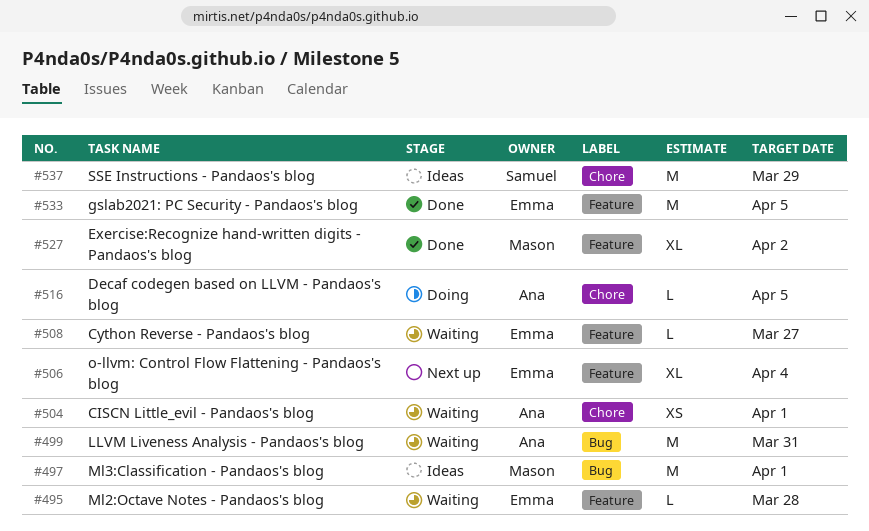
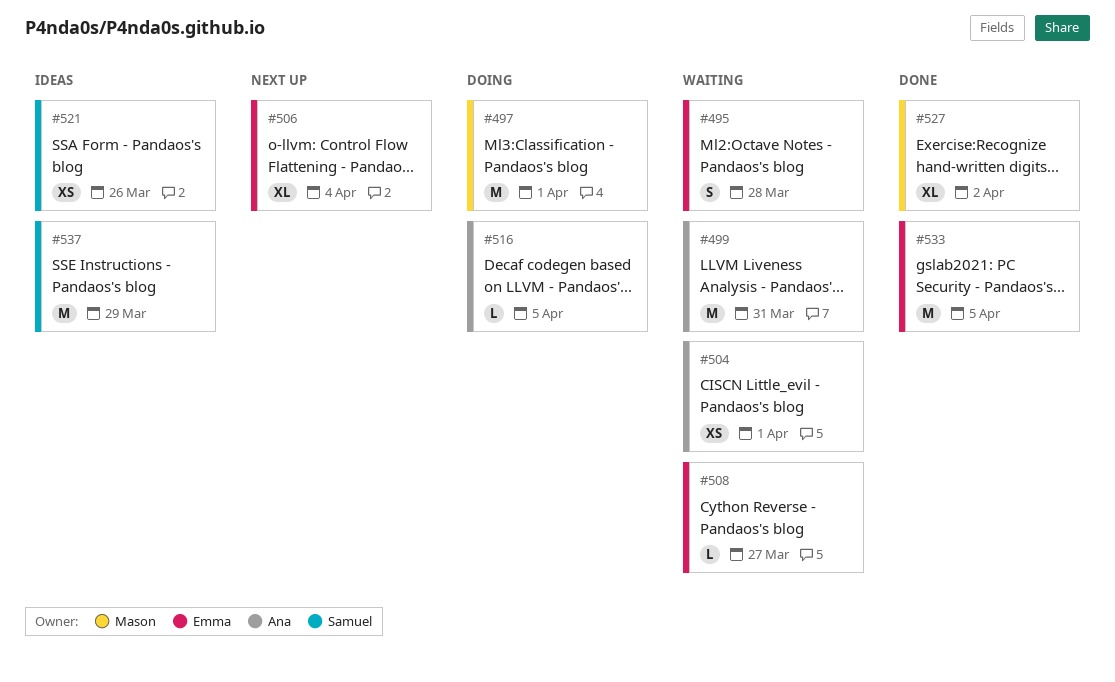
#495, estimate: L -> S
#497, status: Ideas -> Doing
#521: none -> present

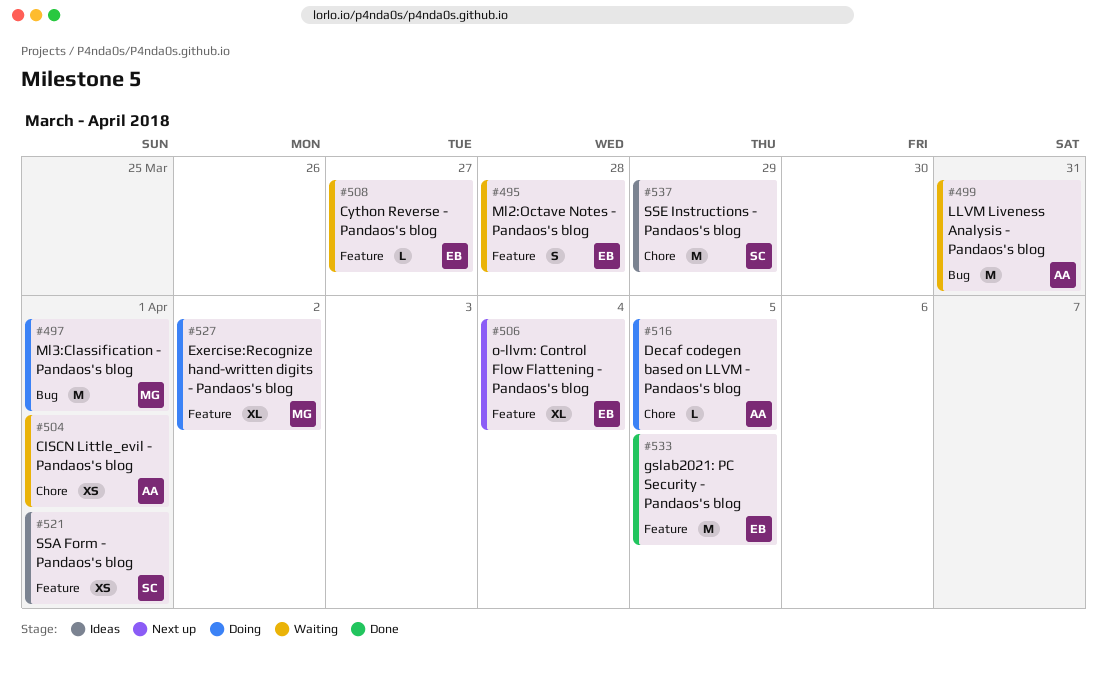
#521, due: Mar 26 -> Apr 1
#527, status: Done -> Doing

